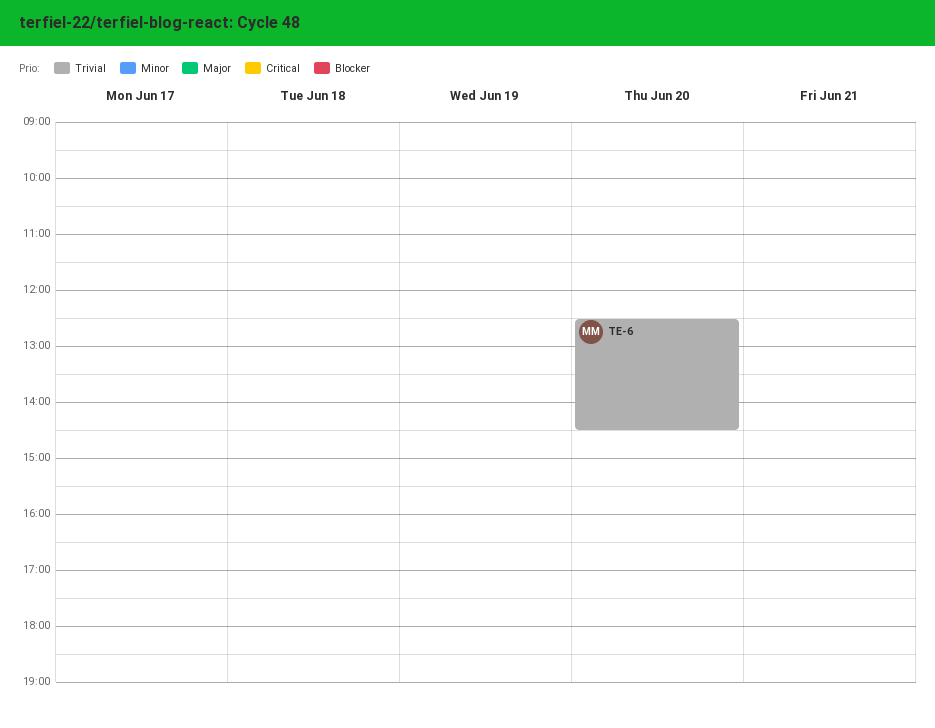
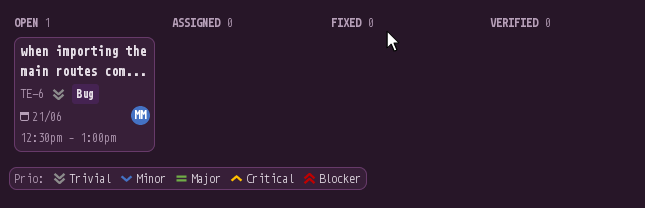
TE-6, day: Jun 20 -> Jun 21
TE-6, ends: 14:30 -> 13:00

